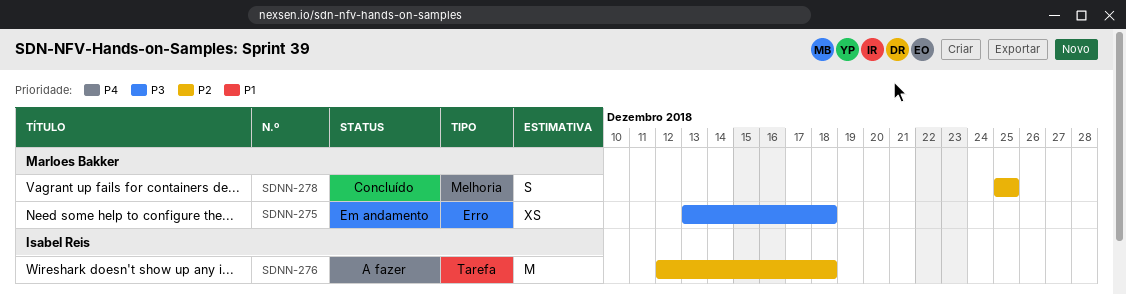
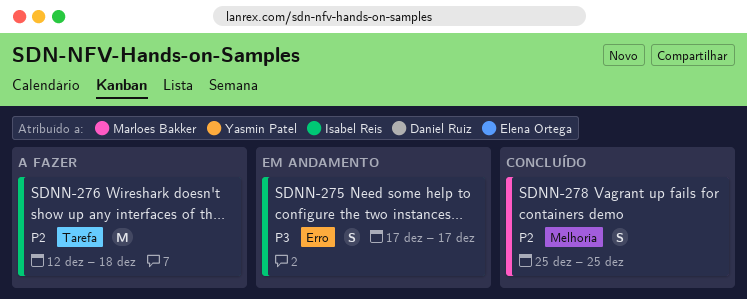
SDNN-275, owner: Marloes Bakker -> Isabel Reis
SDNN-275, estimate: XS -> S
SDNN-275, start: Dec 13 -> Dec 17
SDNN-275, due: Dec 18 -> Dec 17

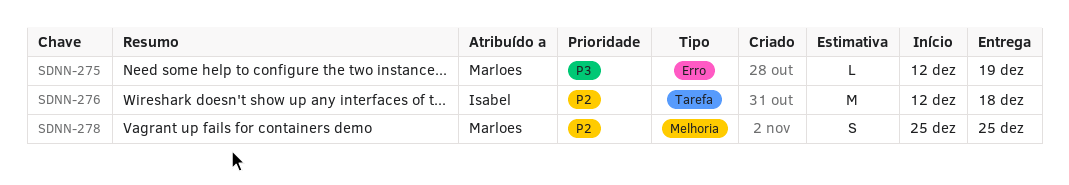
SDNN-275, owner: Isabel Reis -> Marloes Bakker
SDNN-275, estimate: S -> L
SDNN-275, start: Dec 17 -> Dec 12
SDNN-275, due: Dec 17 -> Dec 19

